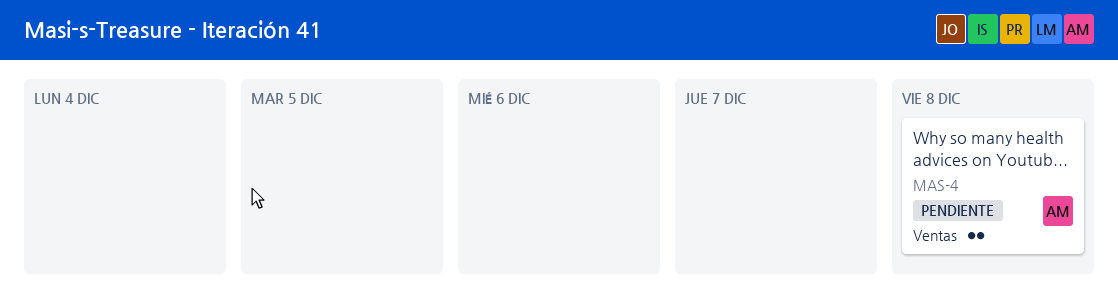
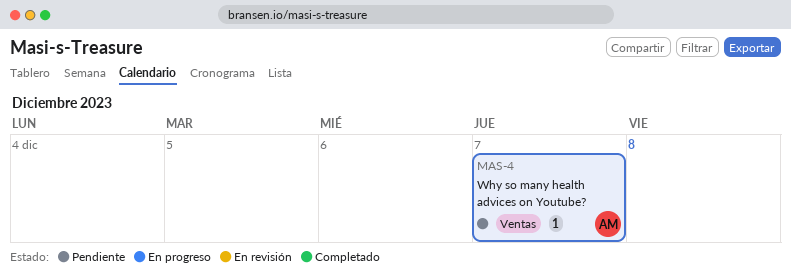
MAS-4, estimate: 2 -> 1
MAS-4, due: Dec 8 -> Dec 7

